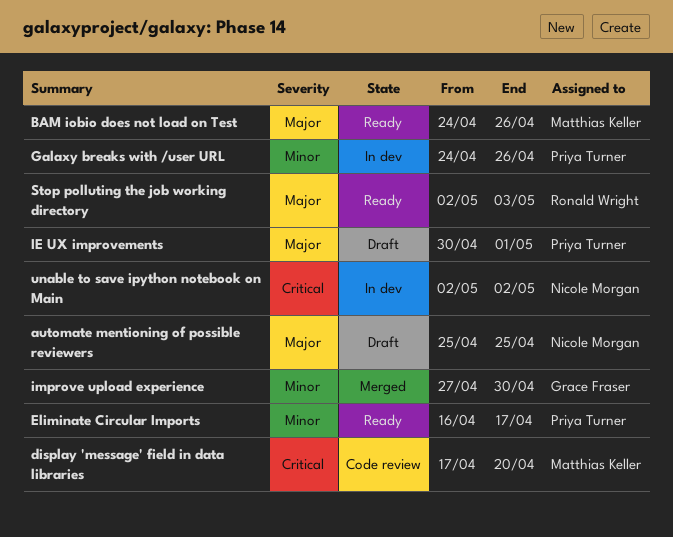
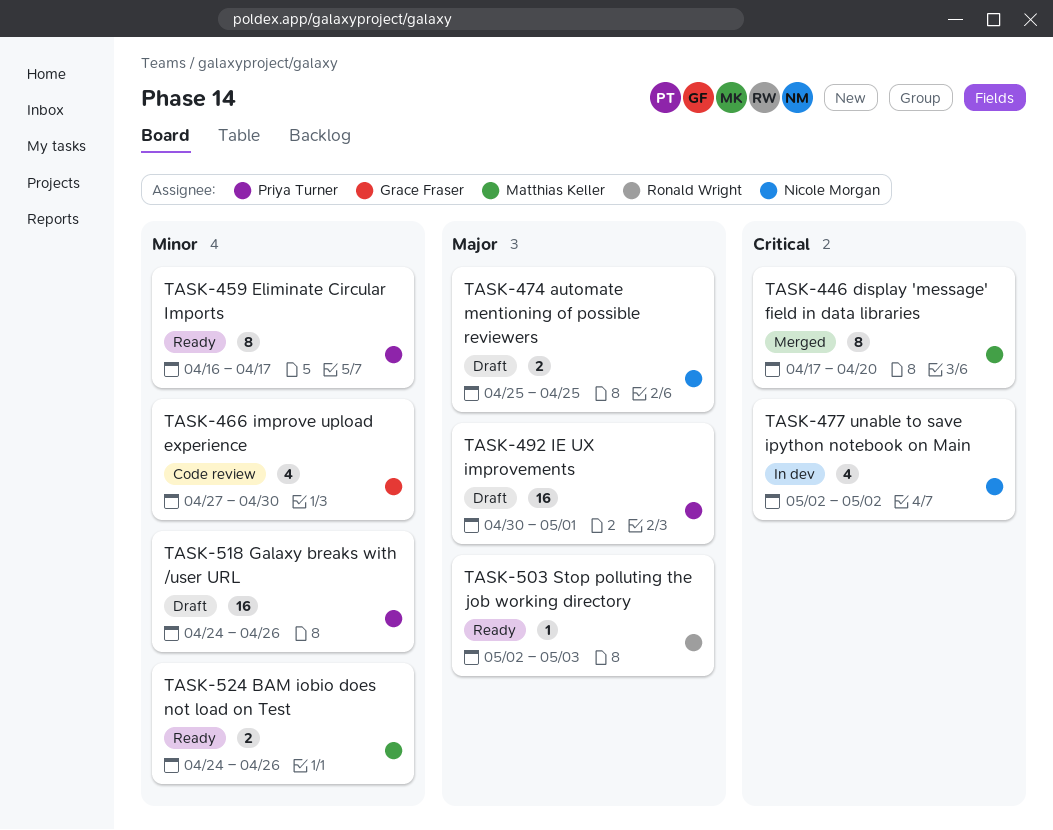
BAM iobio does not load on Test, priority: Major -> Minor
display 'message' field in data libraries, status: Code review -> Merged
Galaxy breaks with /user URL, status: In dev -> Draft
improve upload experience, status: Merged -> Code review

